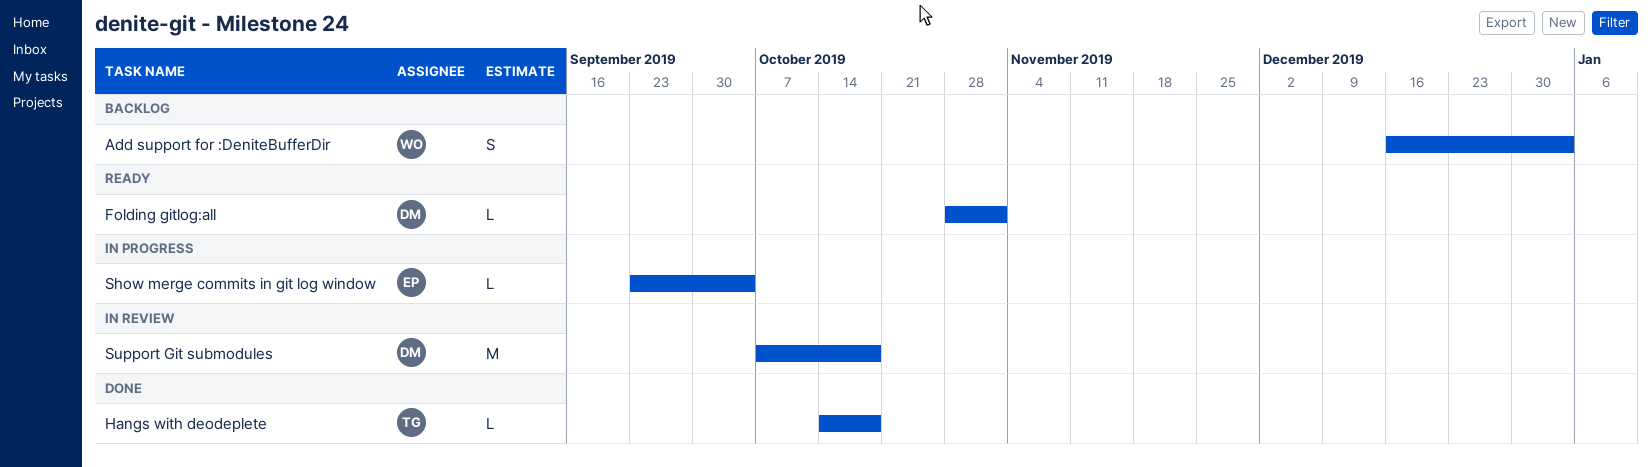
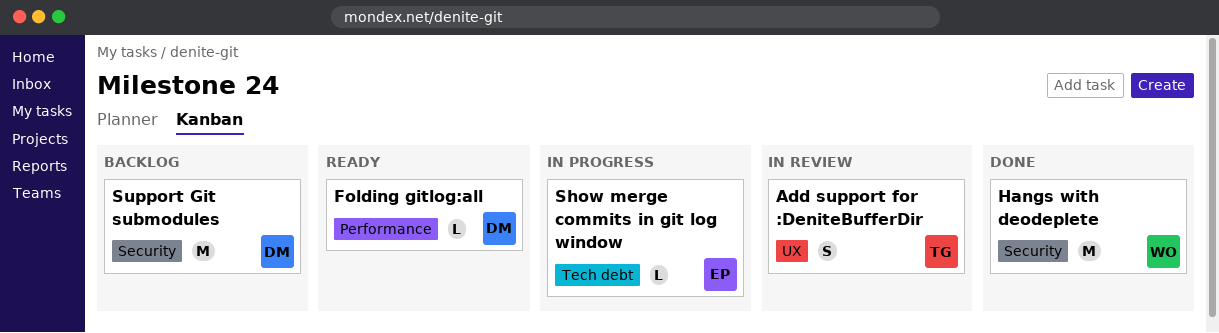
Add support for :DeniteBufferDir, status: Backlog -> In review
Add support for :DeniteBufferDir, owner: WO -> TG
Hangs with deodeplete, owner: TG -> WO
Hangs with deodeplete, estimate: L -> M
Support Git submodules, status: In review -> Backlog

